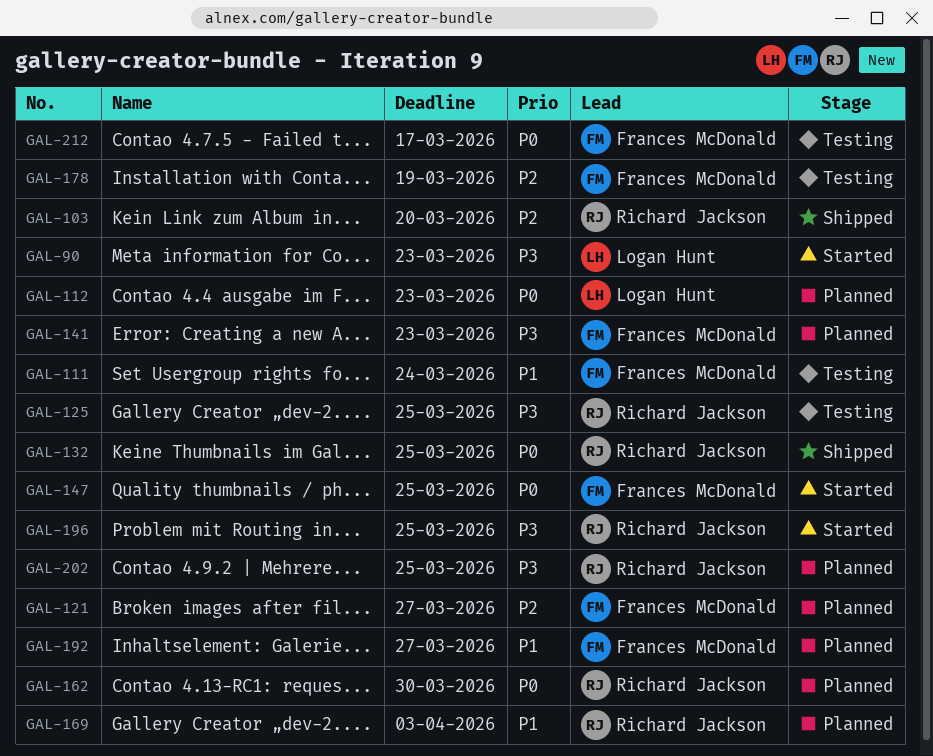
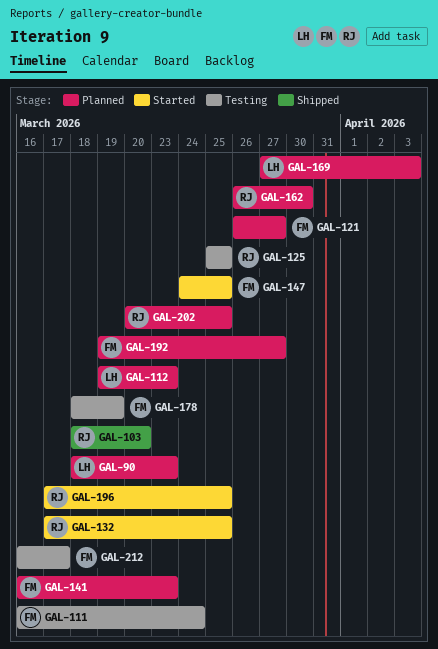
GAL-90, status: Started -> Planned
GAL-132, status: Shipped -> Started
GAL-169, owner: Richard Jackson -> Logan Hunt

